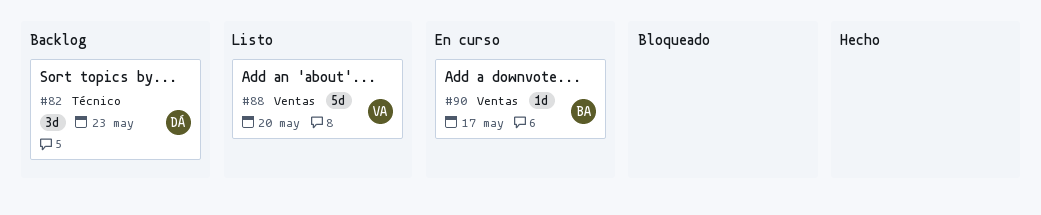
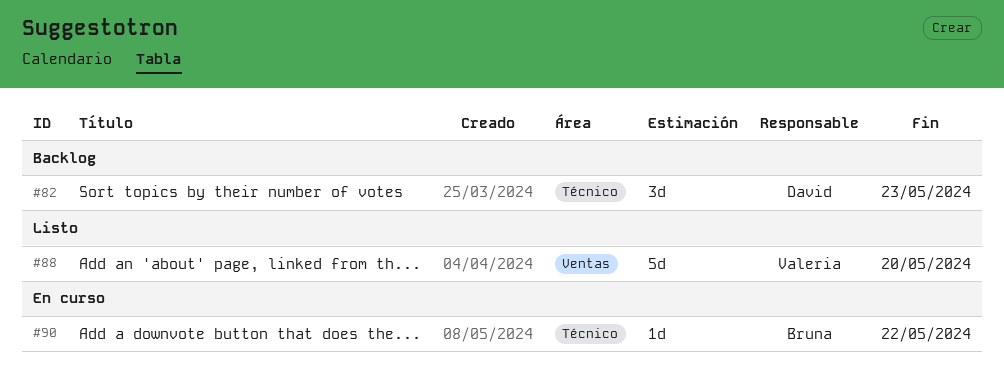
#90, label: Ventas -> Técnico
#90, due: May 17 -> May 22

